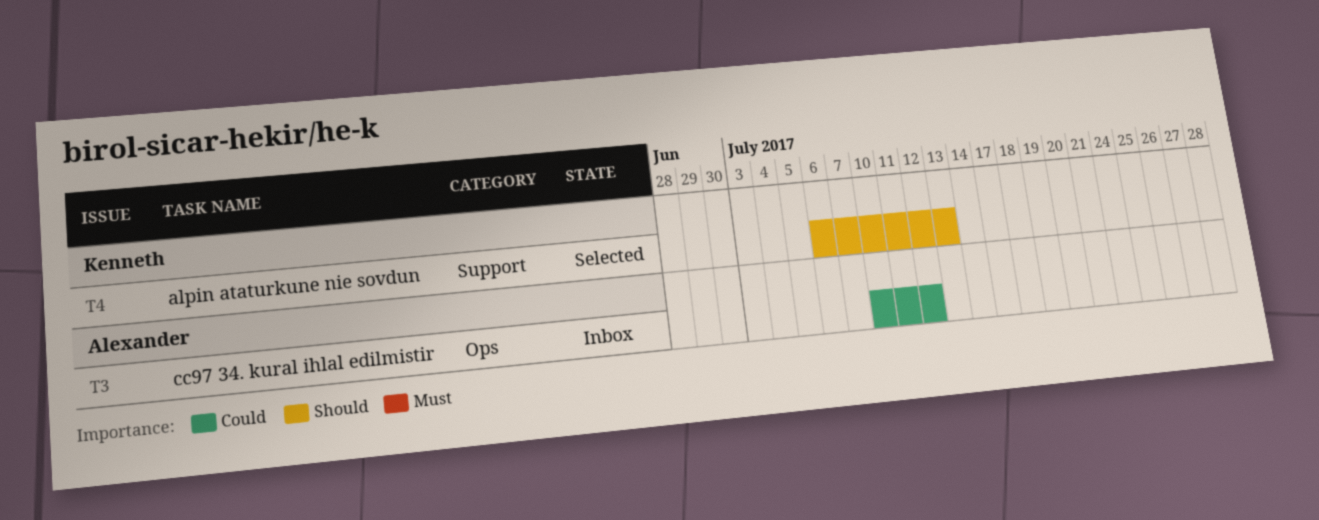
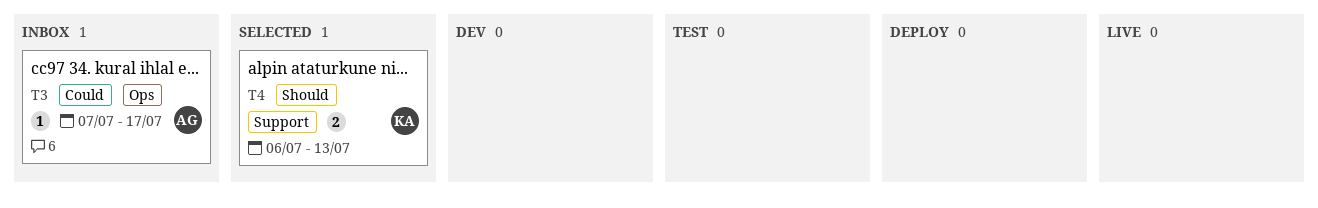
T3, start: Jul 10 -> Jul 7
T3, due: Jul 12 -> Jul 17

